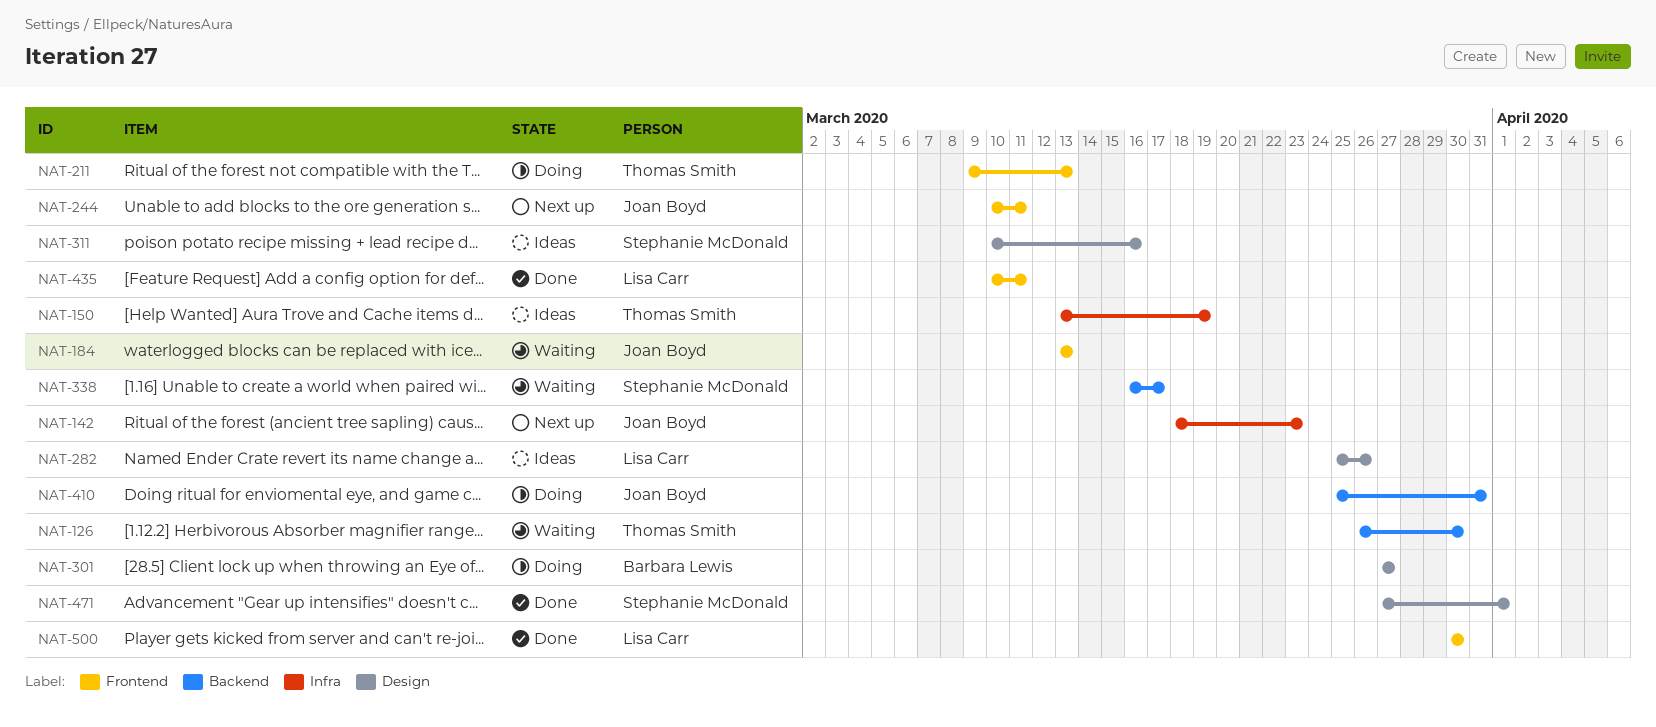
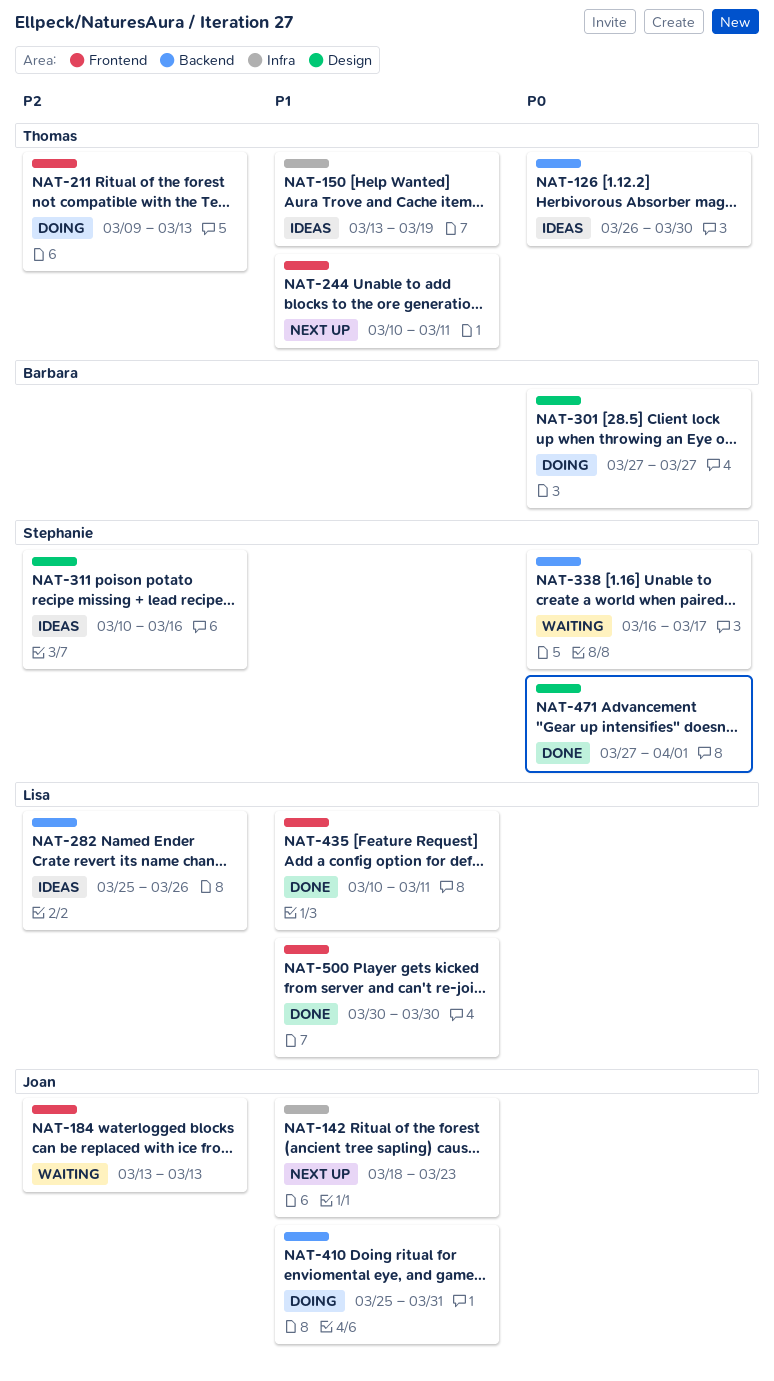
NAT-126, status: Waiting -> Ideas
NAT-244, owner: Joan Boyd -> Thomas Smith
NAT-282, label: Design -> Backend

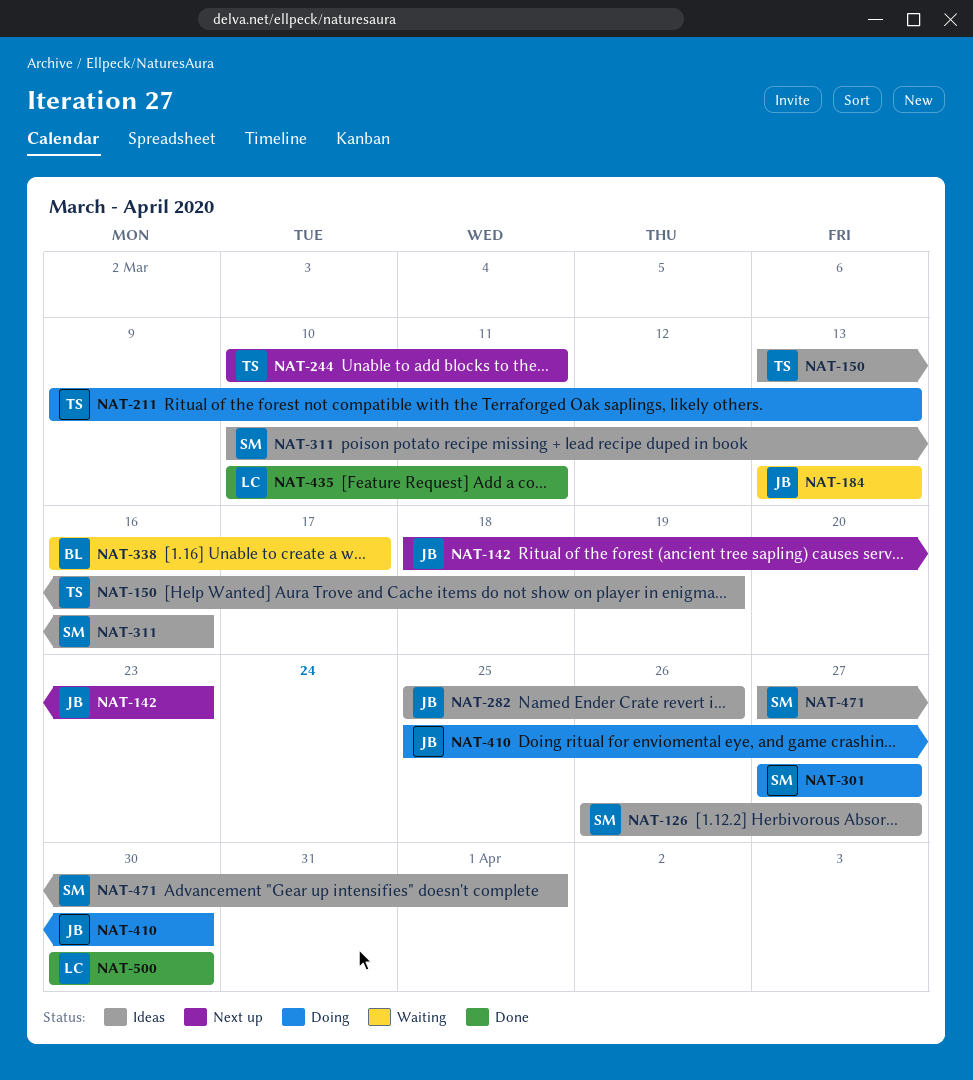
NAT-126, owner: Thomas -> Stephanie
NAT-126, due: Mar 30 -> Mar 27
NAT-282, owner: Lisa -> Joan
NAT-301, owner: Barbara -> Stephanie
NAT-338, owner: Stephanie -> Barbara
NAT-410, due: Mar 31 -> Mar 30
NAT-471, status: Done -> Ideas

